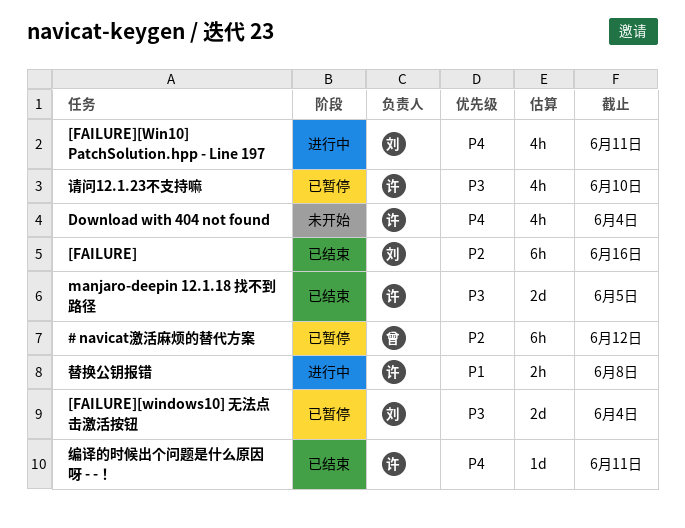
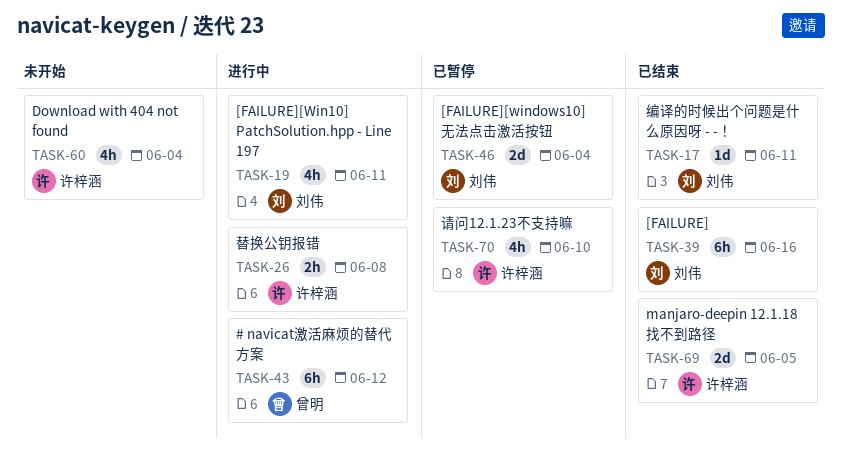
# navicat激活麻烦的替代方案, status: 已暂停 -> 进行中
编译的时候出个问题是什么原因呀 - -！, owner: 许梓涵 -> 刘伟

